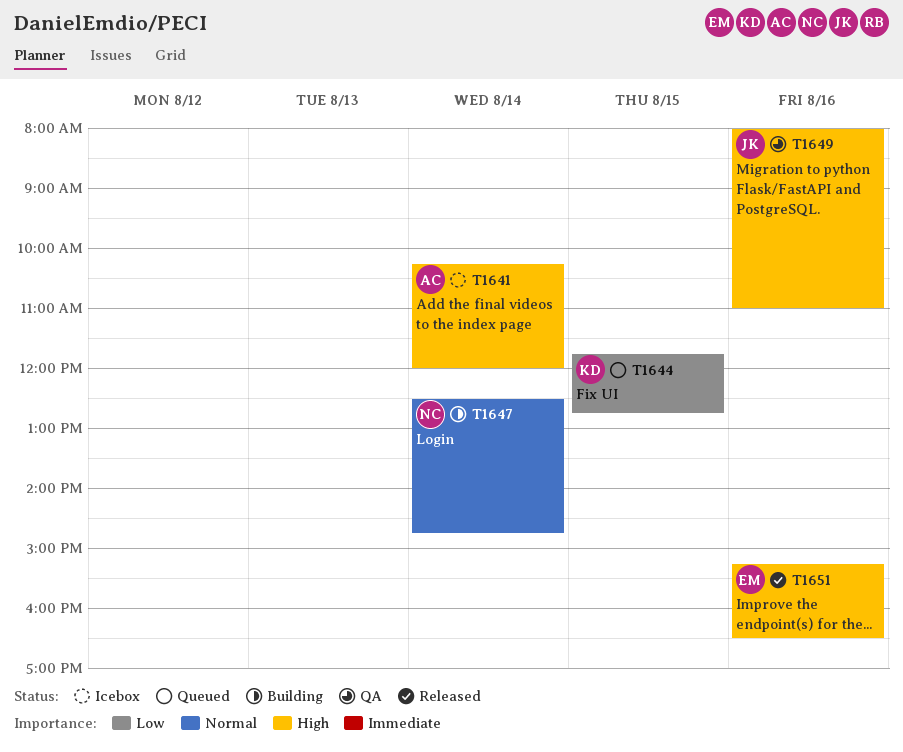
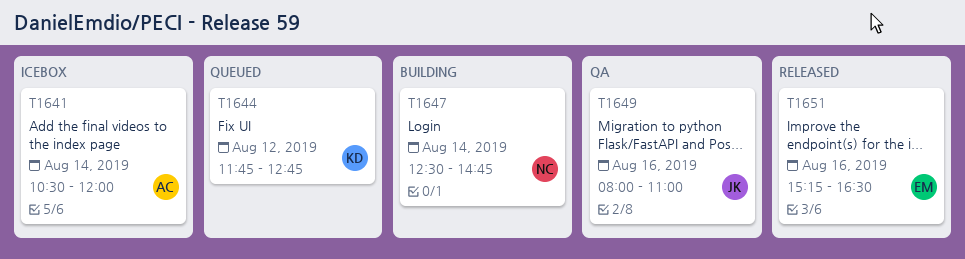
T1641, begins: 10:15 -> 10:30
T1644, day: Aug 15 -> Aug 12

